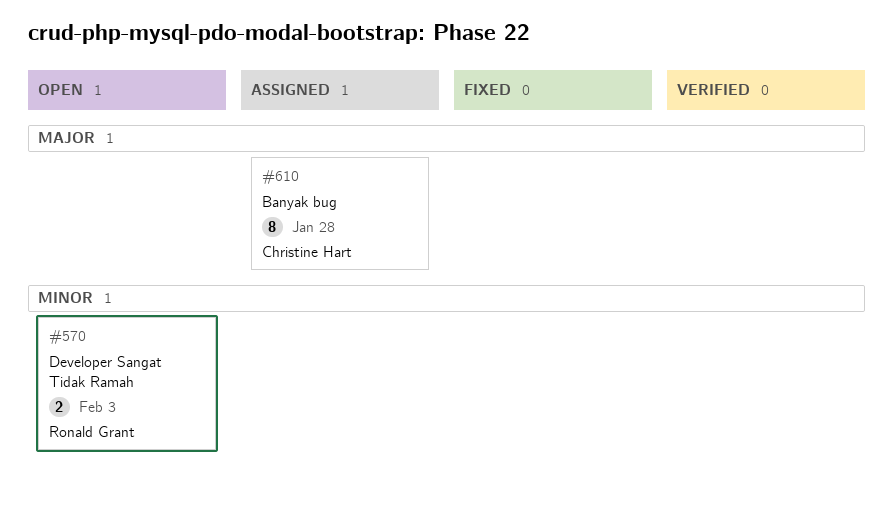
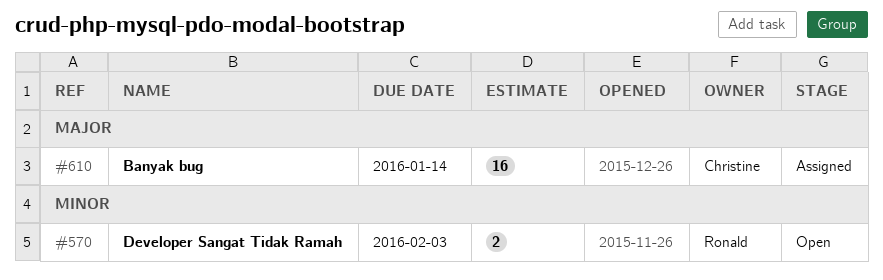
#610, estimate: 8 -> 16
#610, due: Jan 28 -> Jan 14

